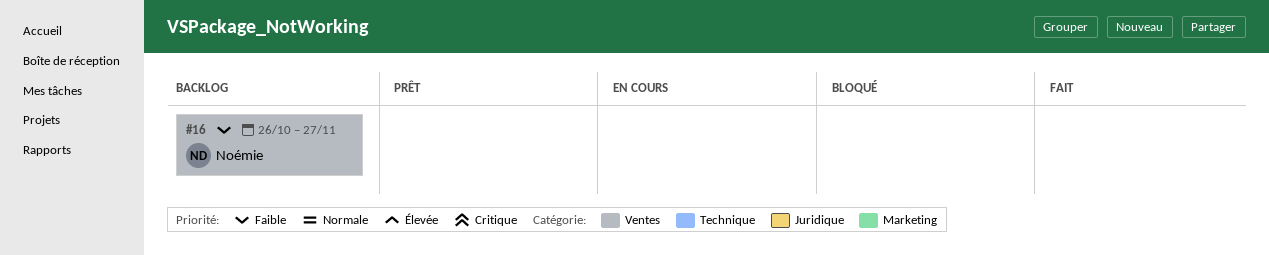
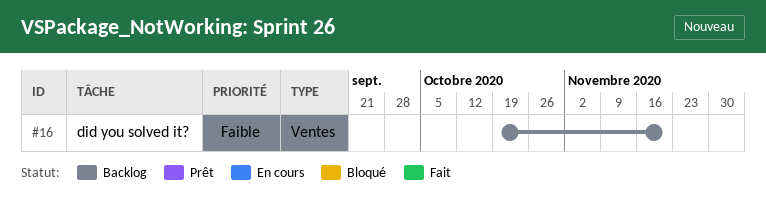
#16, start: Oct 26 -> Oct 19
#16, due: Nov 27 -> Nov 20

